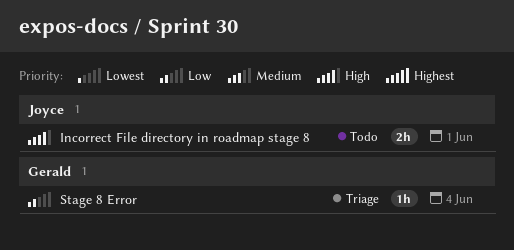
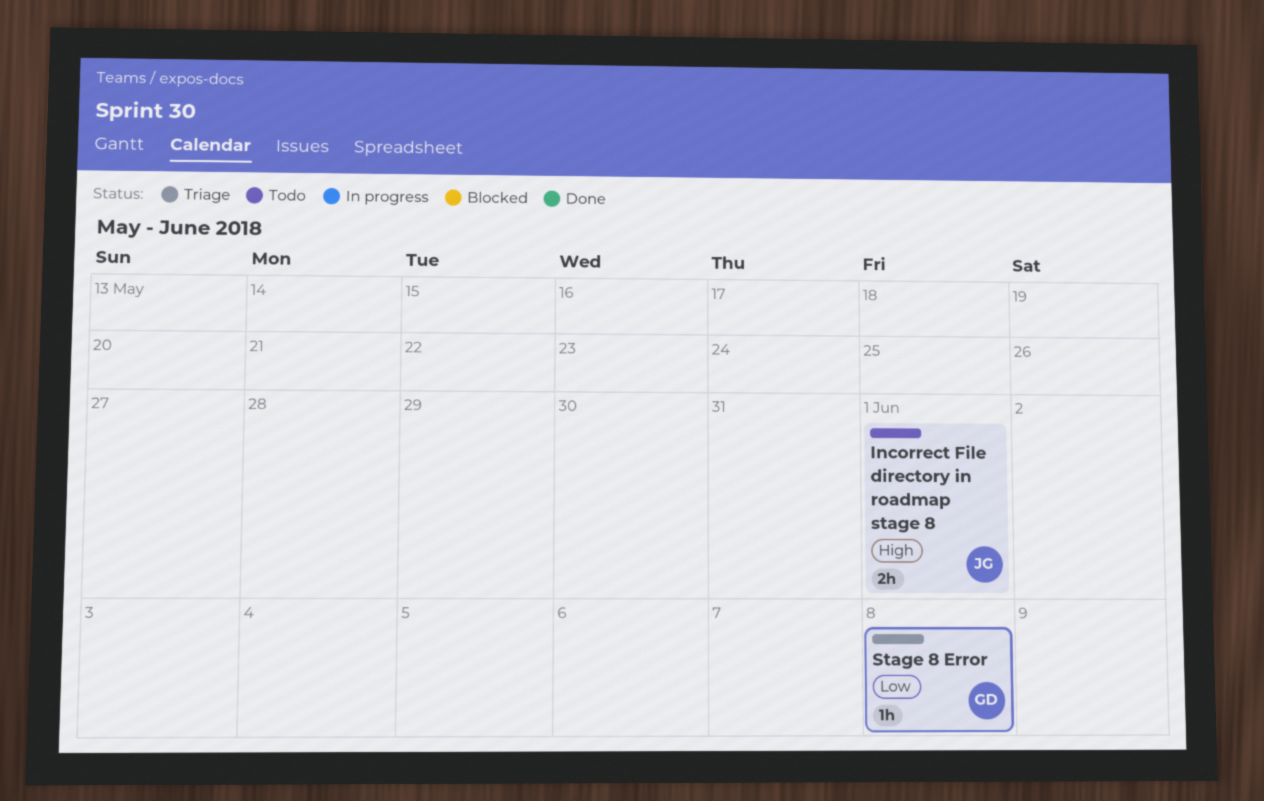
Stage 8 Error, due: Jun 4 -> Jun 8

